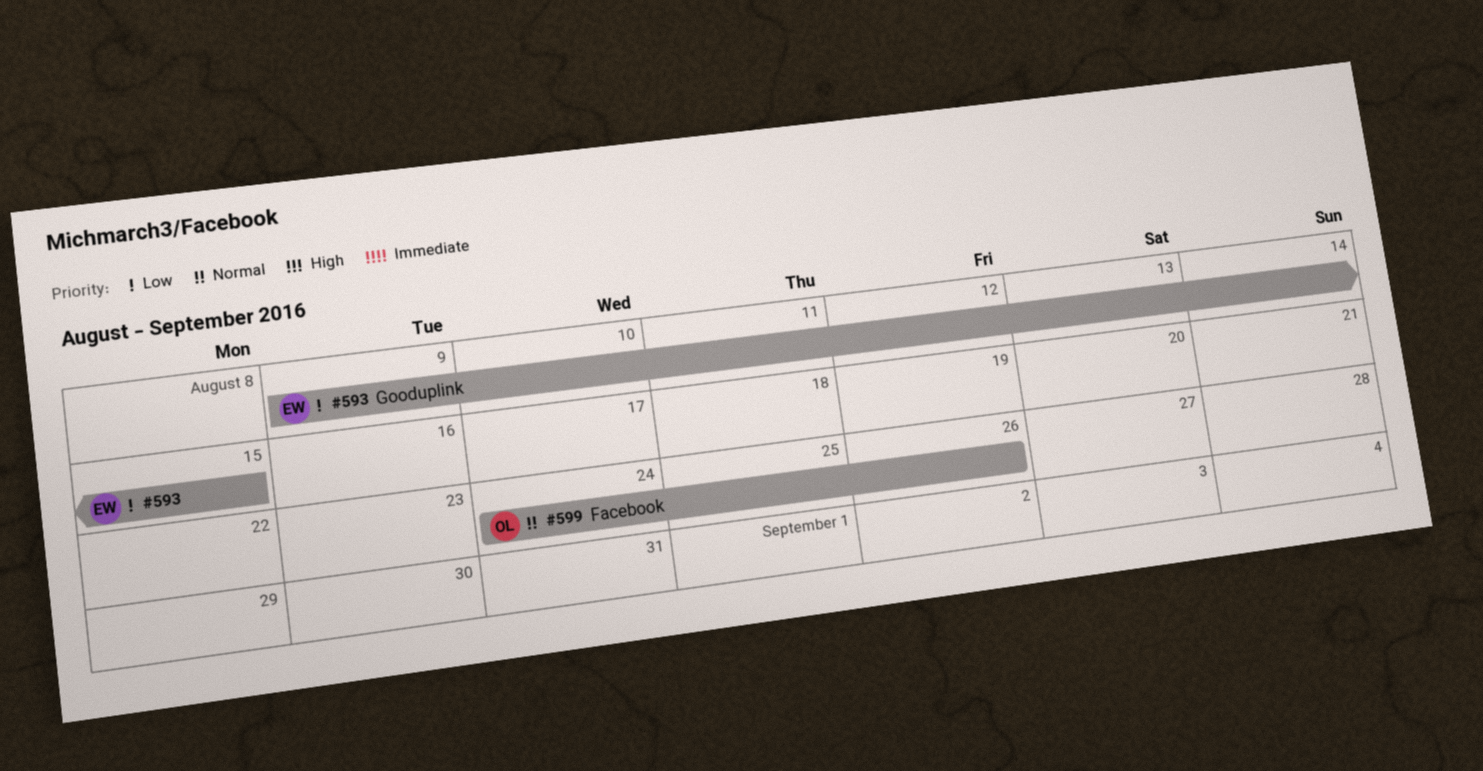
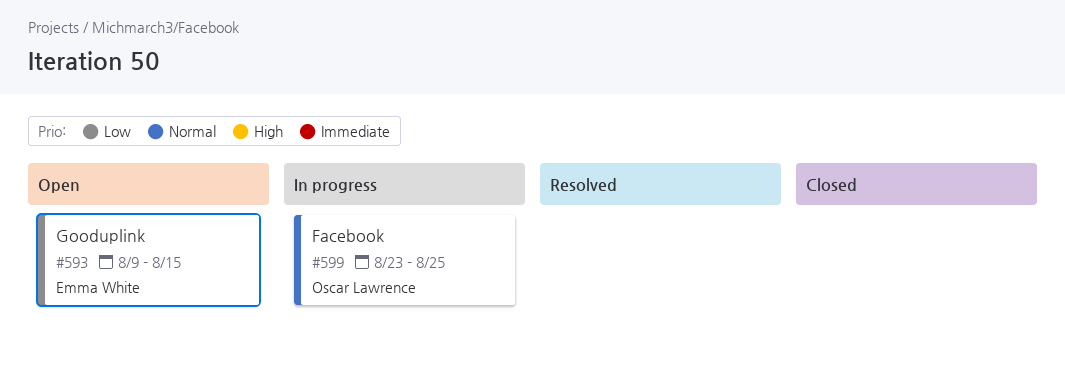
#599, start: Aug 24 -> Aug 23
#599, due: Aug 26 -> Aug 25

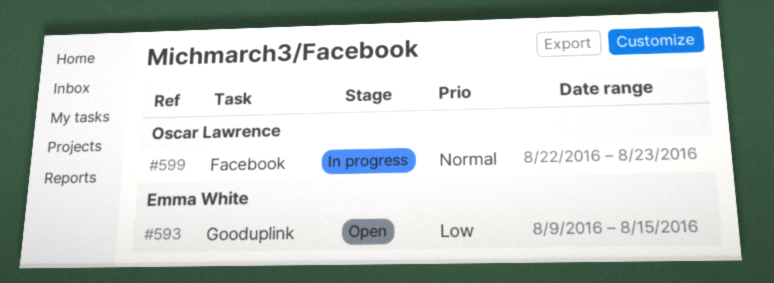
#599, start: Aug 23 -> Aug 22
#599, due: Aug 25 -> Aug 23

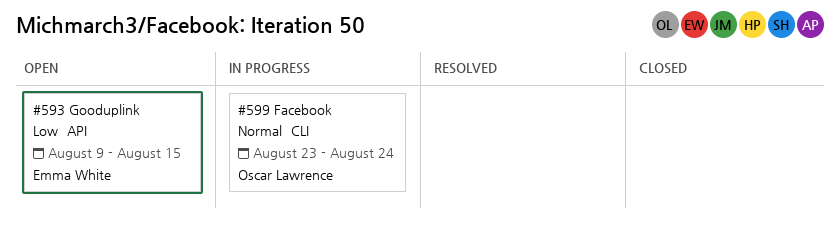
#599, start: Aug 22 -> Aug 23
#599, due: Aug 23 -> Aug 24

